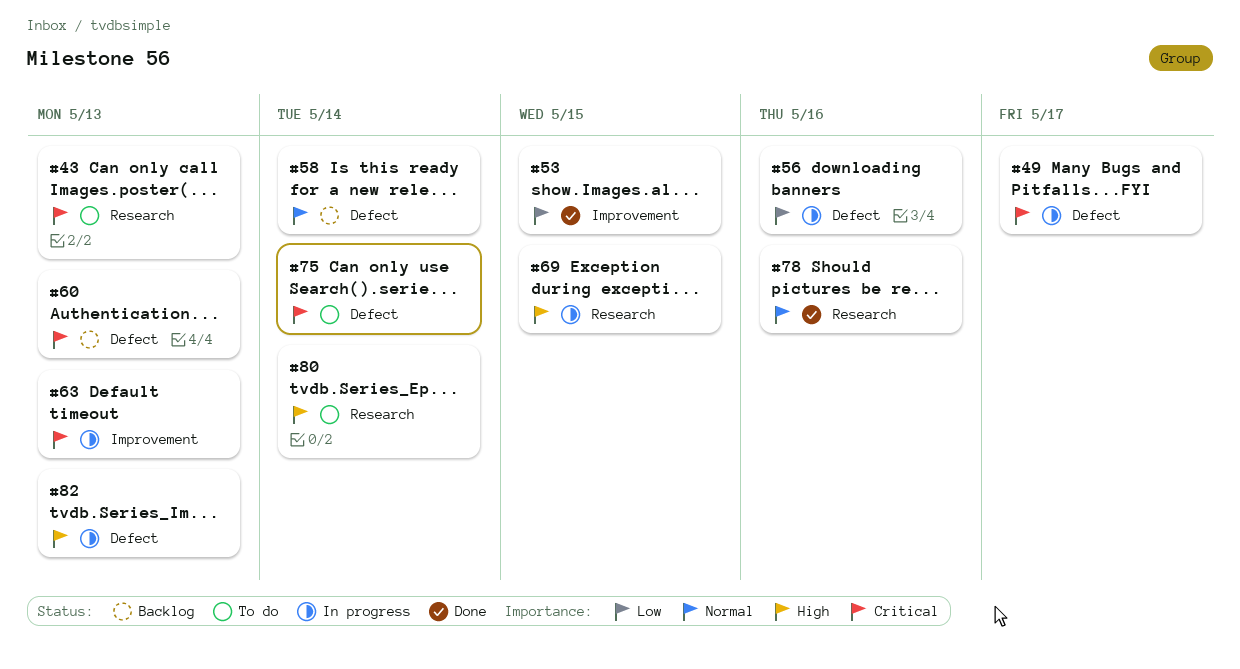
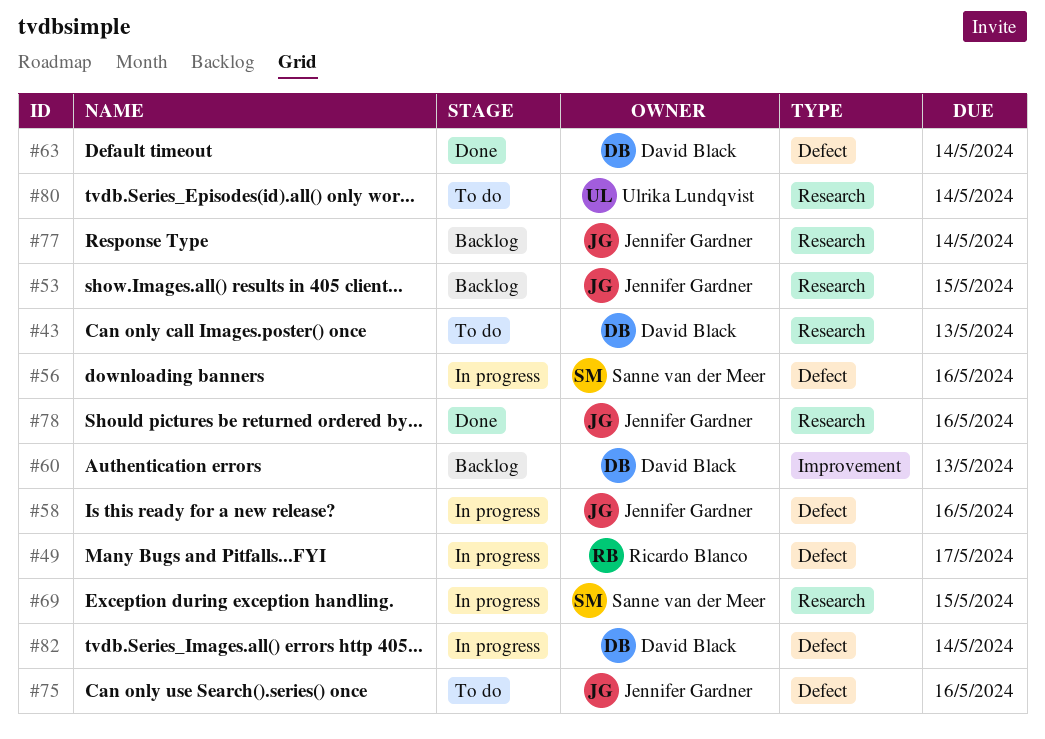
#53, status: Done -> Backlog
#53, label: Improvement -> Research
#58, status: Backlog -> In progress
#58, due: May 14 -> May 16
#60, label: Defect -> Improvement
#63, status: In progress -> Done
#63, label: Improvement -> Defect
#63, due: May 13 -> May 14
#75, due: May 14 -> May 16
#77: none -> present
#82, due: May 13 -> May 14

